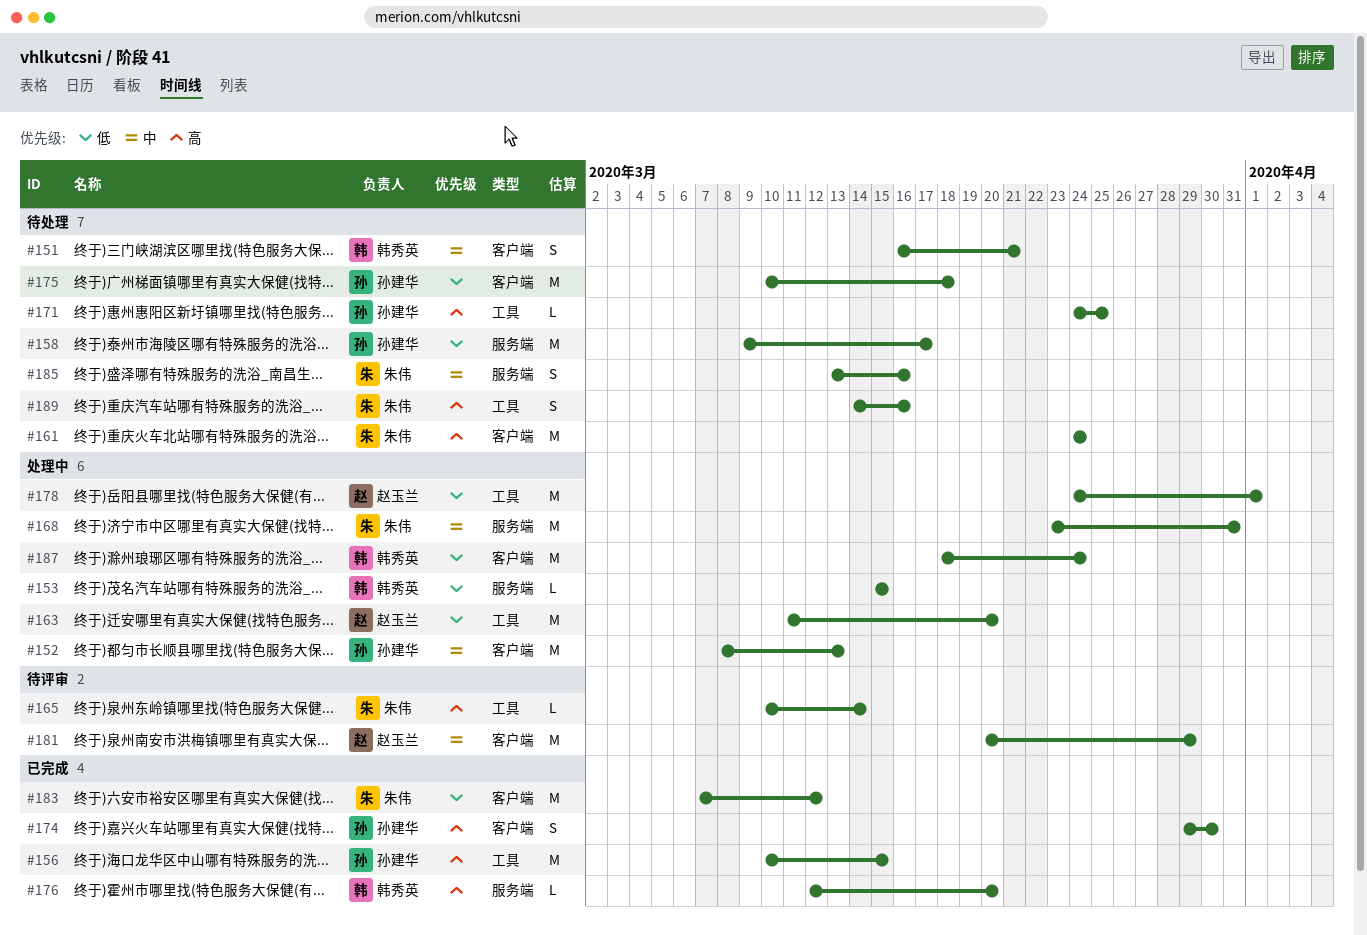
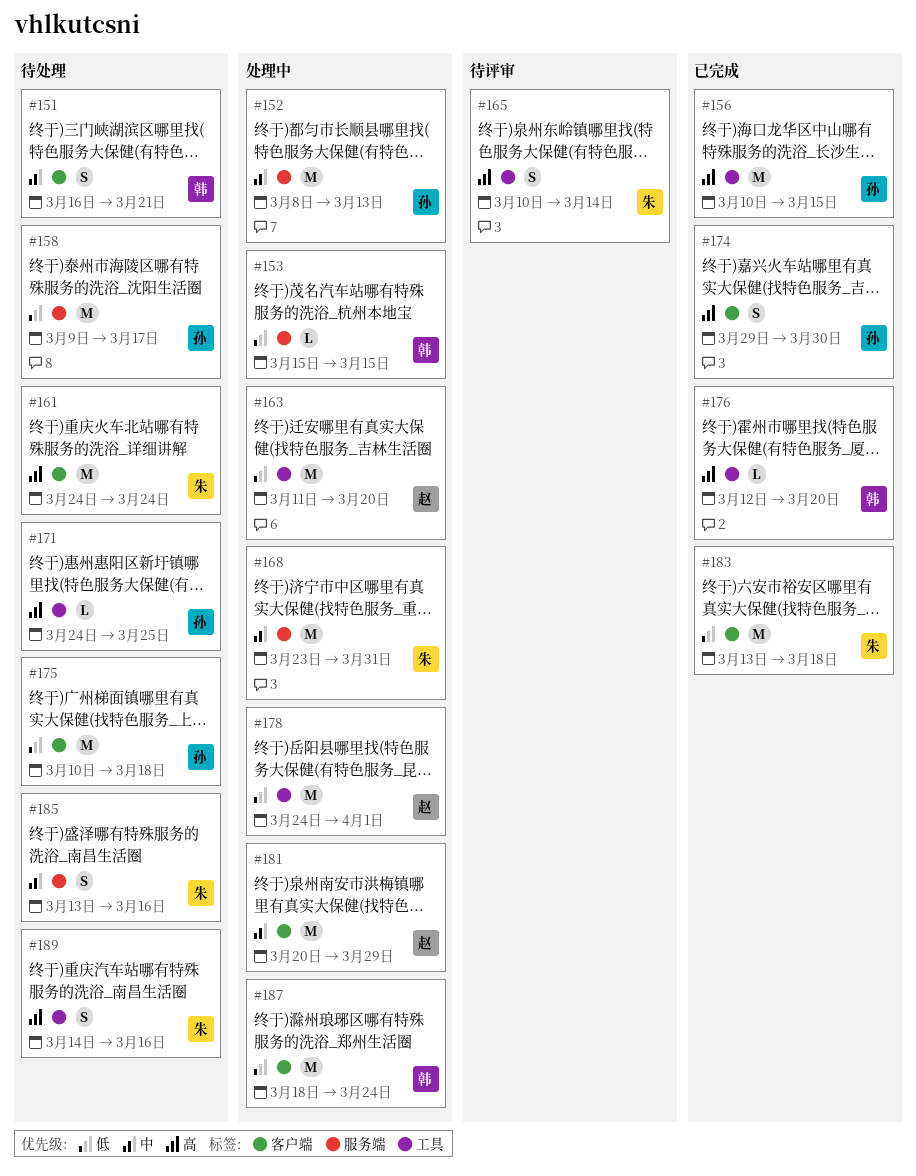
#152, label: 客户端 -> 服务端
#165, estimate: L -> S
#176, label: 服务端 -> 工具
#181, status: 待评审 -> 处理中
#183, start: Mar 7 -> Mar 13
#183, due: Mar 12 -> Mar 18

